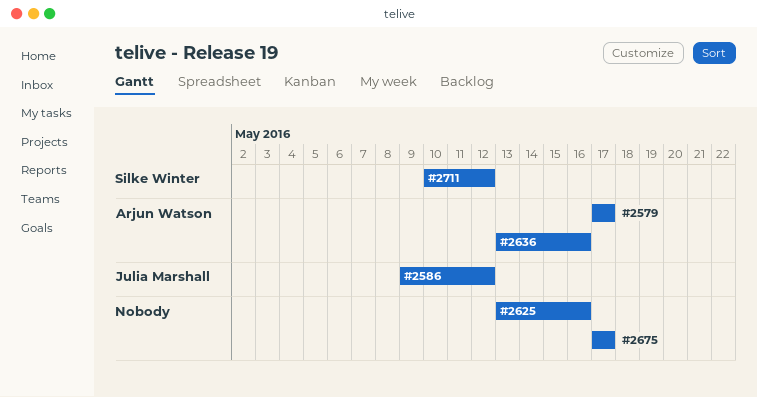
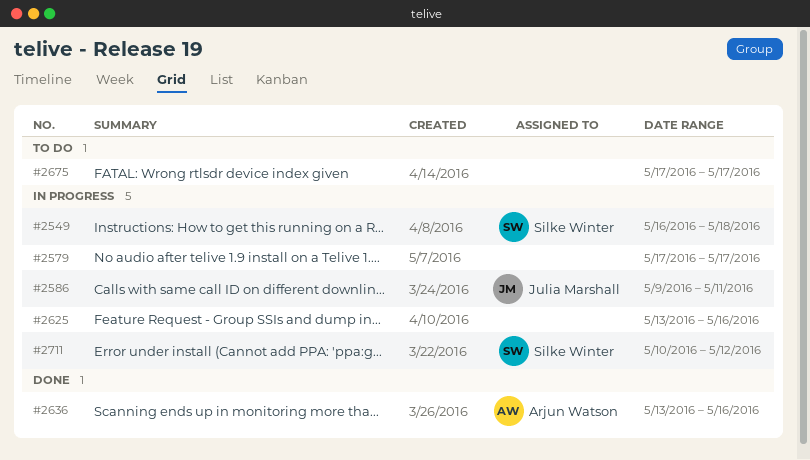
#2549: none -> present
#2579, owner: Arjun Watson -> none
#2586, due: May 12 -> May 11

